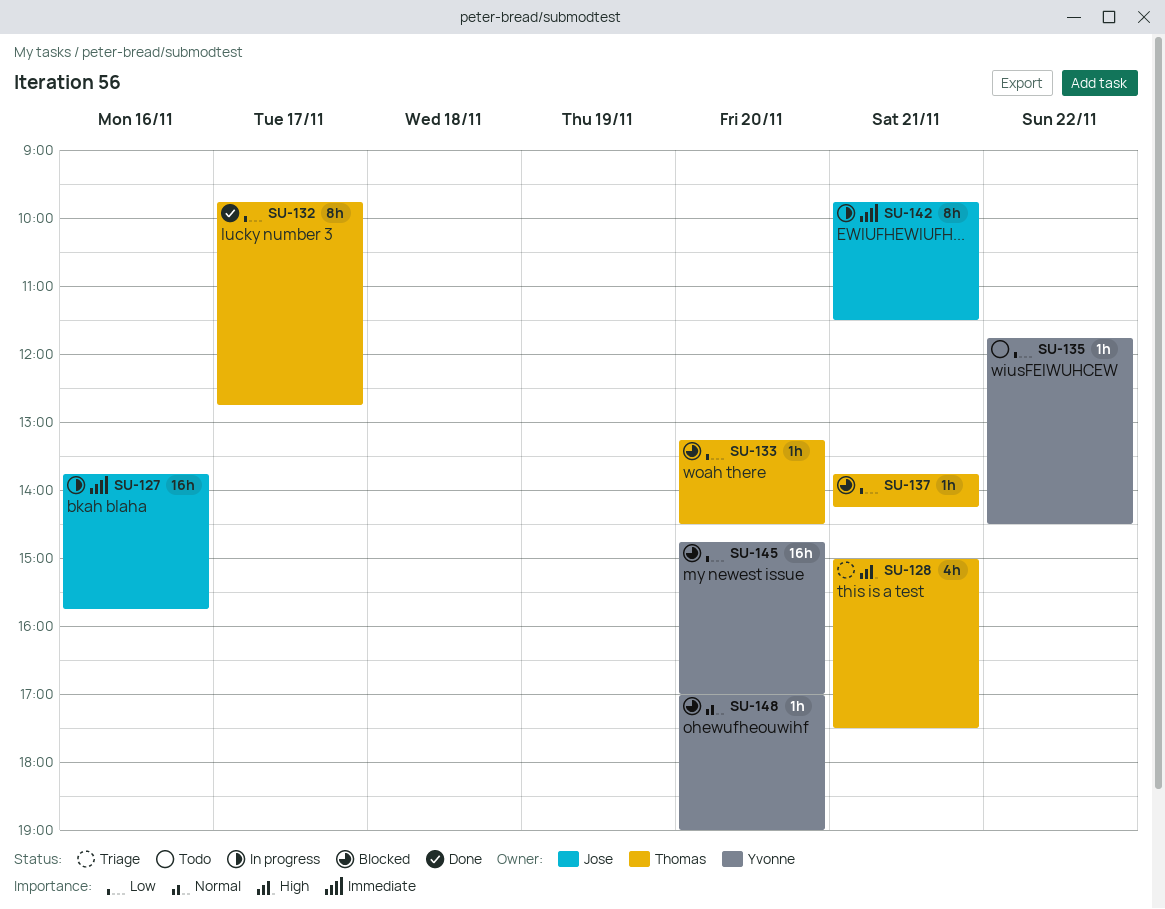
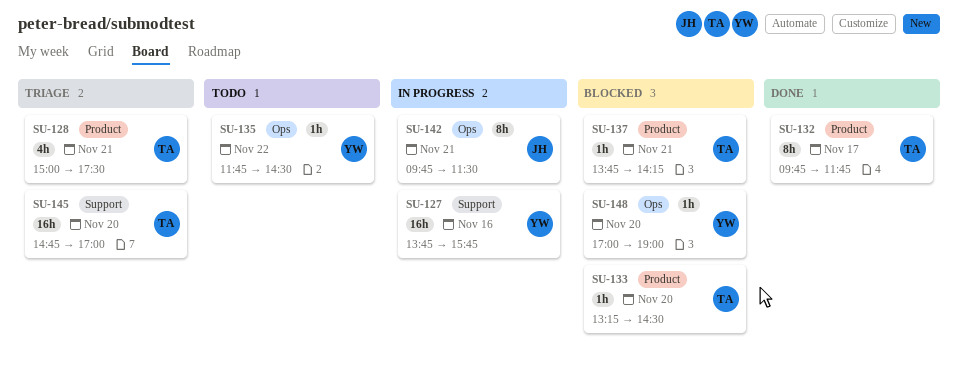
SU-127, owner: Jose -> Yvonne
SU-132, ends: 12:45 -> 11:45
SU-145, status: Blocked -> Triage
SU-145, owner: Yvonne -> Thomas

